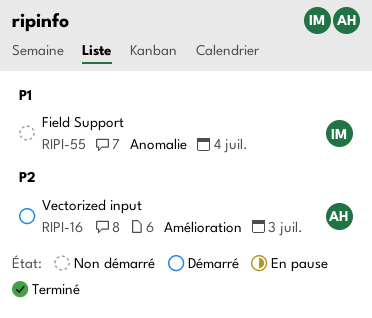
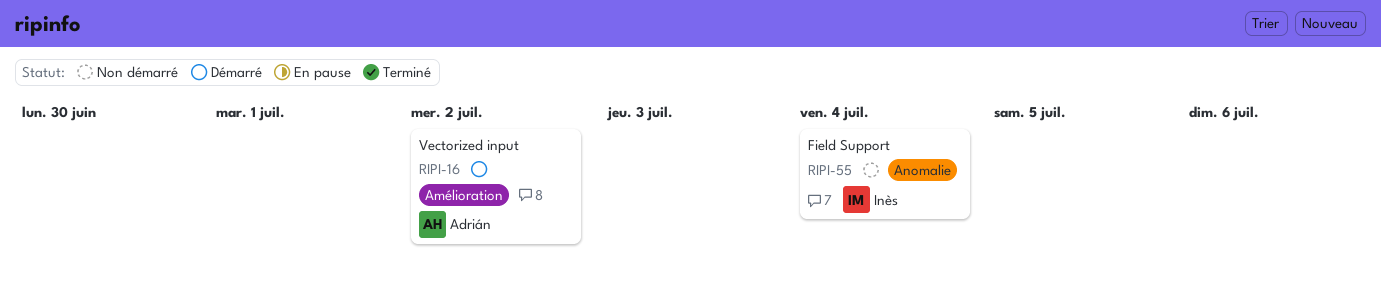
RIPI-16, due: Jul 3 -> Jul 2

